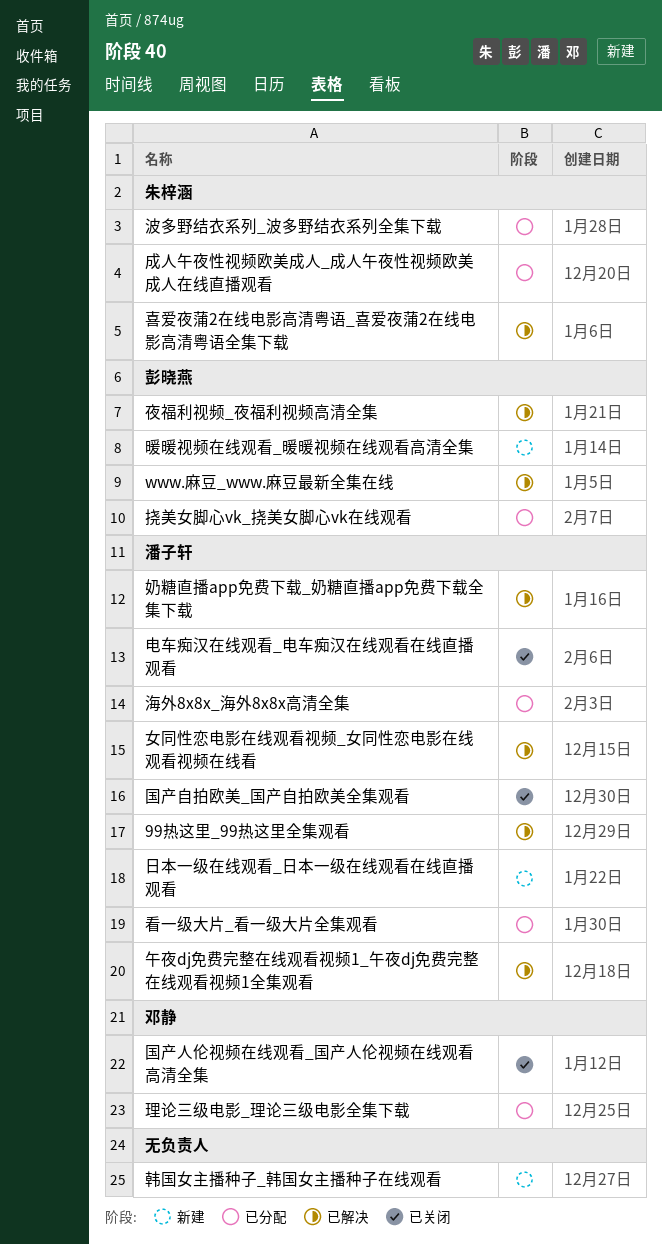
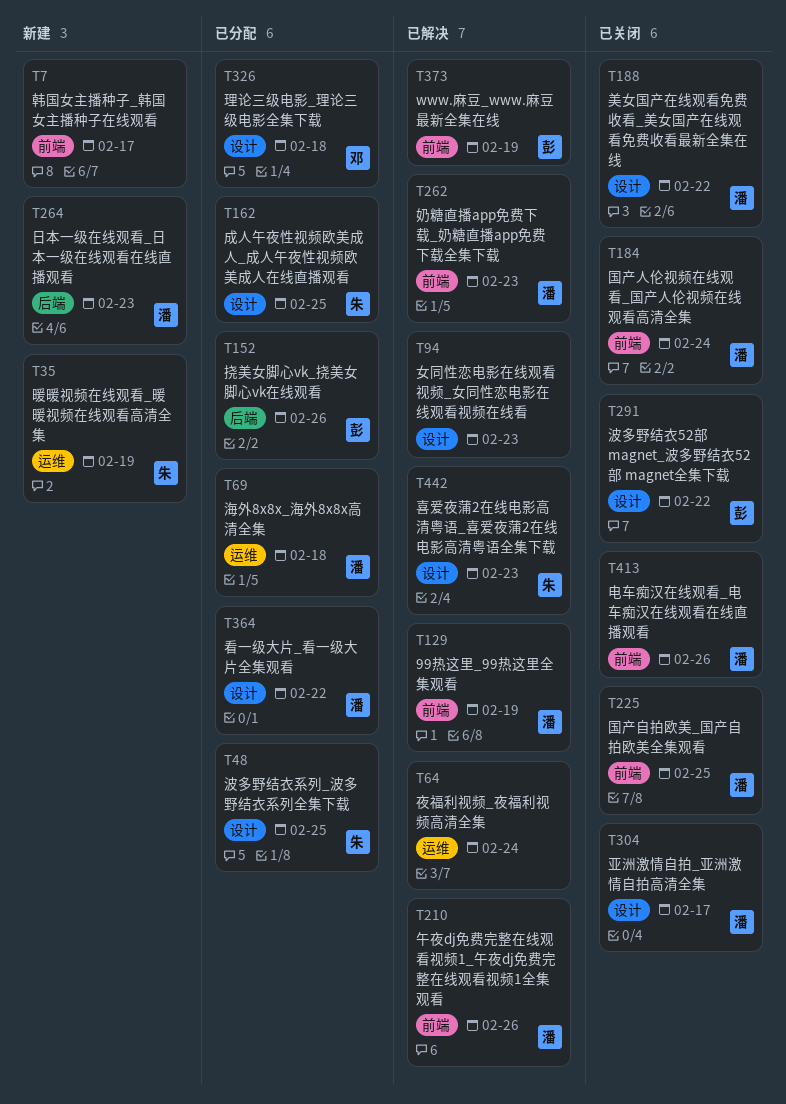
亚洲激情自拍_亚洲激情自拍高清全集: none -> present
国产人伦视频在线观看_国产人伦视频在线观看高清全集, owner: 邓静 -> 潘子轩
夜福利视频_夜福利视频高清全集, owner: 彭晓燕 -> none
女同性恋电影在线观看视频_女同性恋电影在线观看视频在线看, owner: 潘子轩 -> none
暖暖视频在线观看_暖暖视频在线观看高清全集, owner: 彭晓燕 -> 朱梓涵
波多野结衣52部 magnet_波多野结衣52部 magnet全集下载: none -> present
美女国产在线观看免费收看_美女国产在线观看免费收看最新全集在线: none -> present

